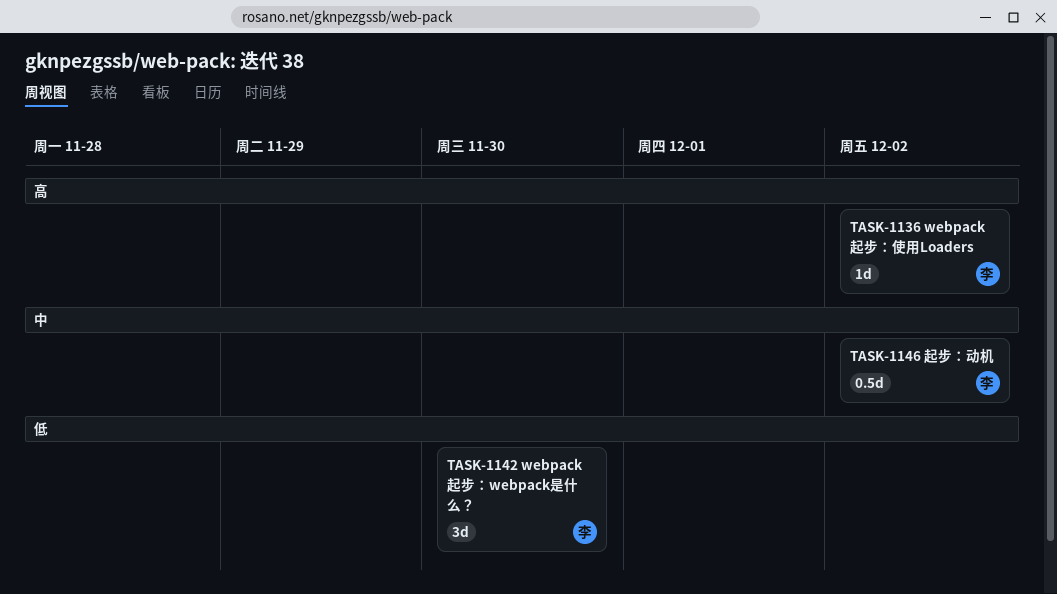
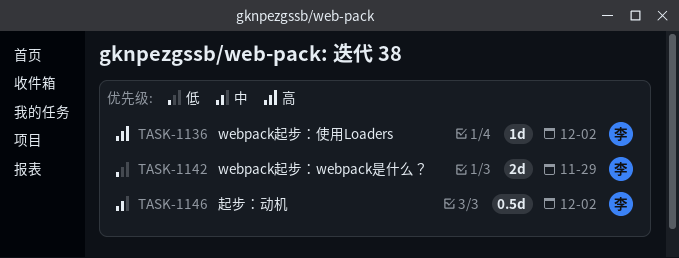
TASK-1142, estimate: 3d -> 2d
TASK-1142, due: Nov 30 -> Nov 29

